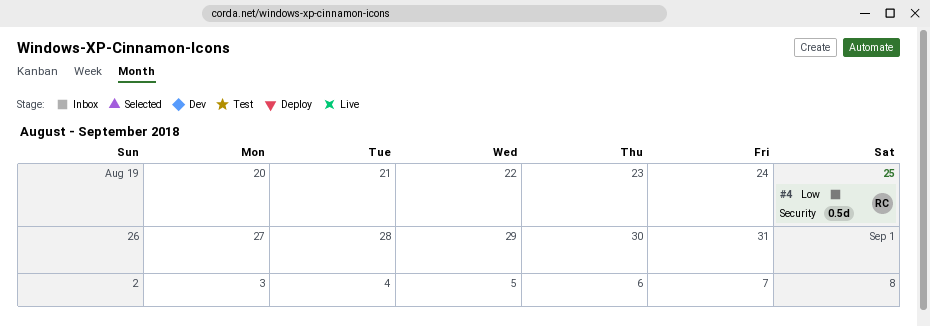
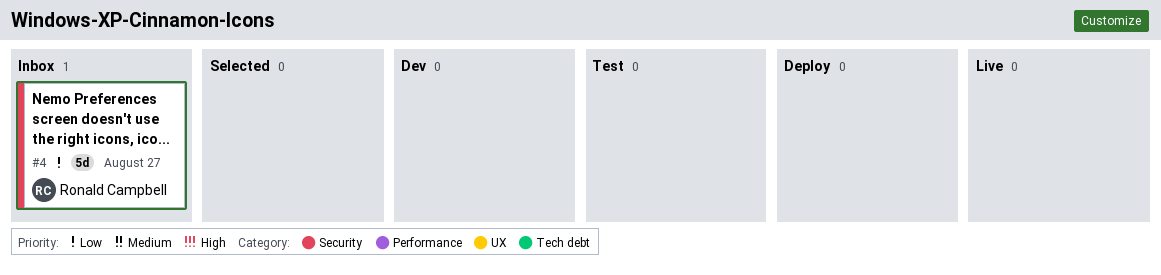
#4, estimate: 0.5d -> 5d
#4, due: Aug 25 -> Aug 27

